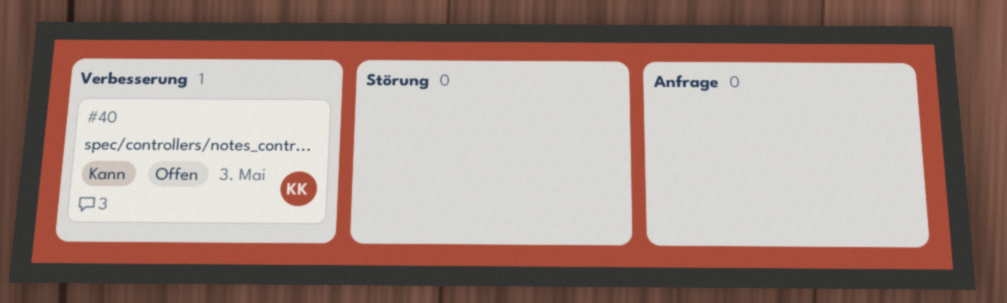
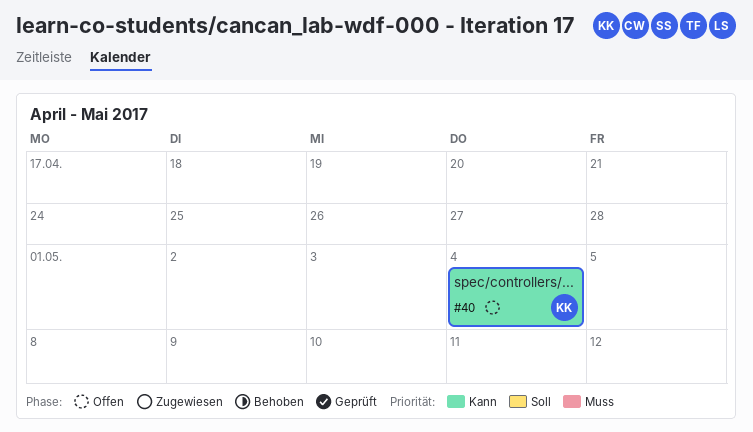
#40, due: May 3 -> May 4

